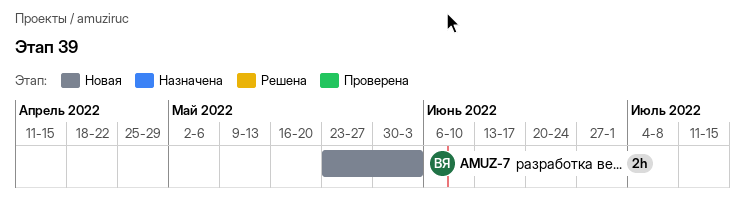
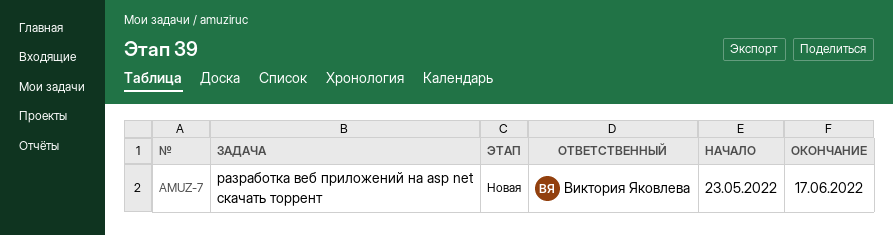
AMUZ-7, due: Jun 3 -> Jun 17

